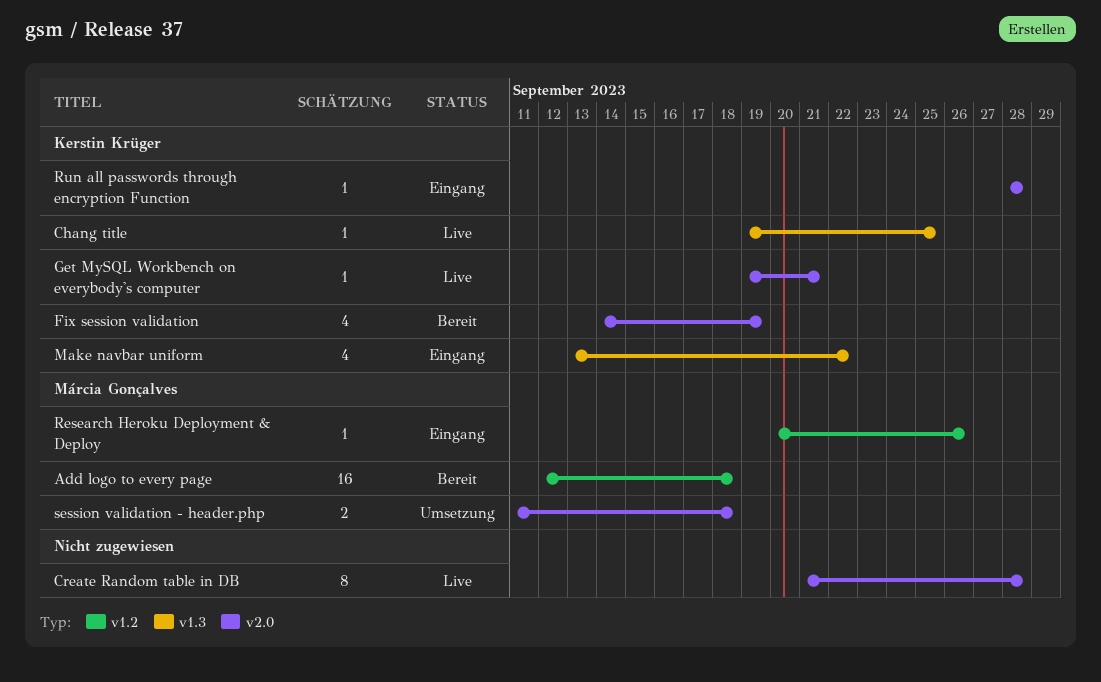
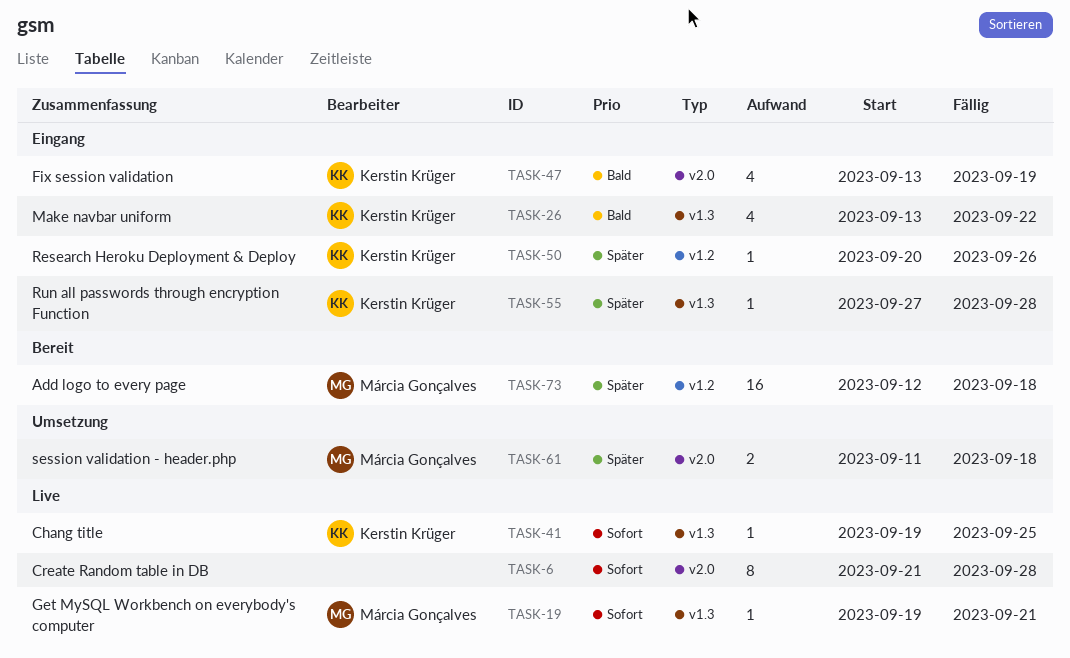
Fix session validation, status: Bereit -> Eingang
Fix session validation, start: Sep 14 -> Sep 13
Get MySQL Workbench on everybody's computer, owner: Kerstin Krüger -> Márcia Gonçalves
Get MySQL Workbench on everybody's computer, label: v2.0 -> v1.3
Research Heroku Deployment & Deploy, owner: Márcia Gonçalves -> Kerstin Krüger
Run all passwords through encryption Function, label: v2.0 -> v1.3
Run all passwords through encryption Function, start: Sep 28 -> Sep 27

